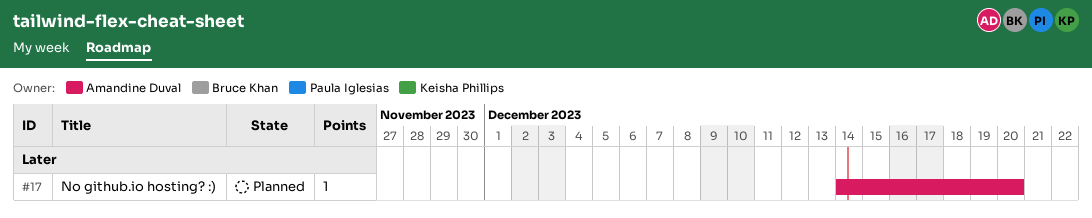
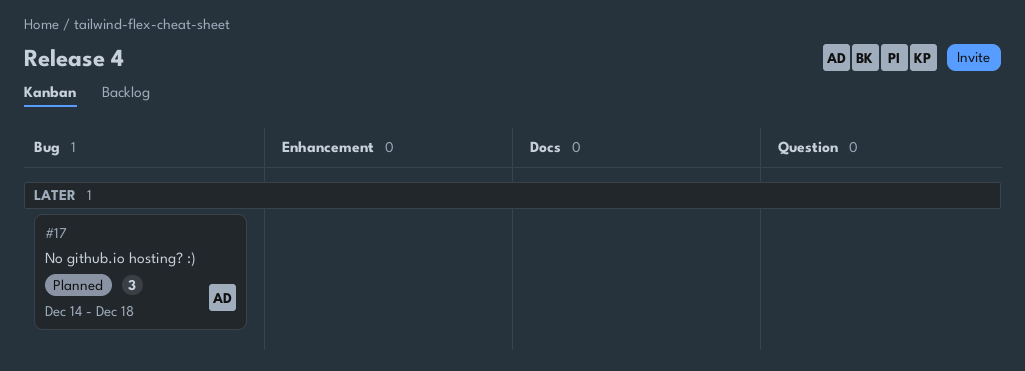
#17, estimate: 1 -> 3
#17, due: Dec 20 -> Dec 18

